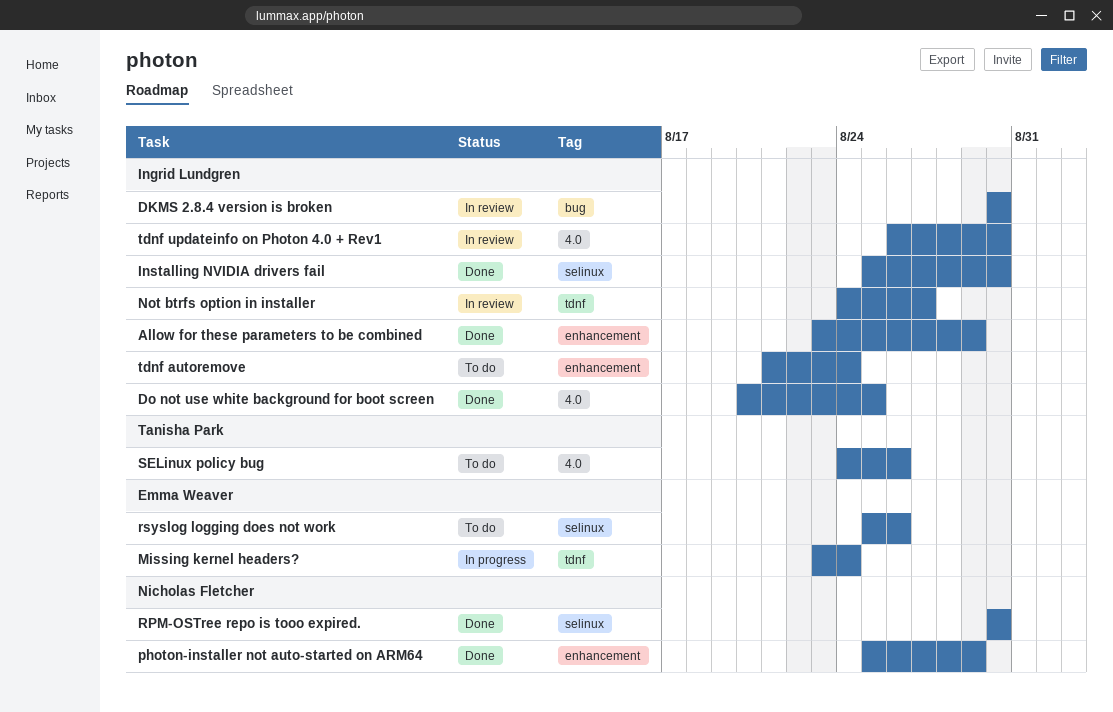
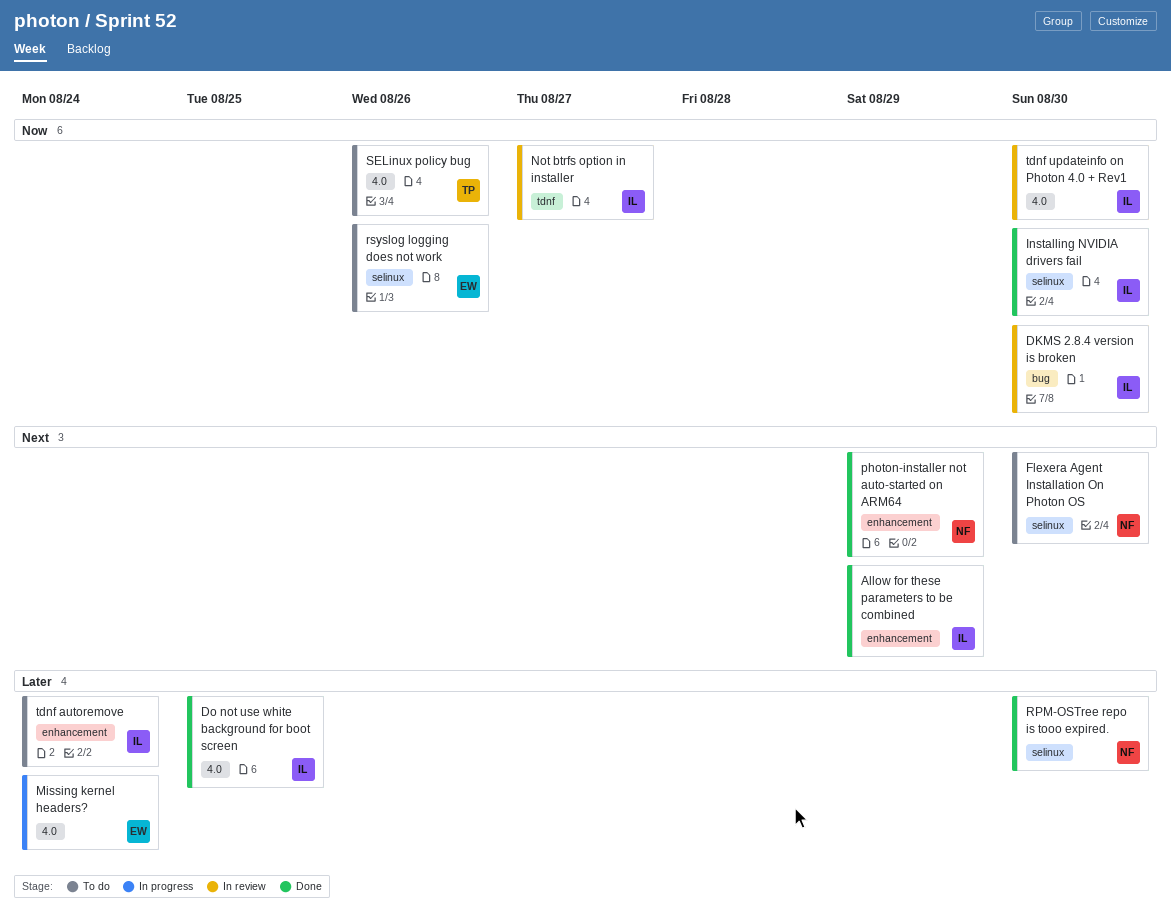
Flexera Agent Installation On Photon OS: none -> present
Missing kernel headers?, label: tdnf -> 4.0

